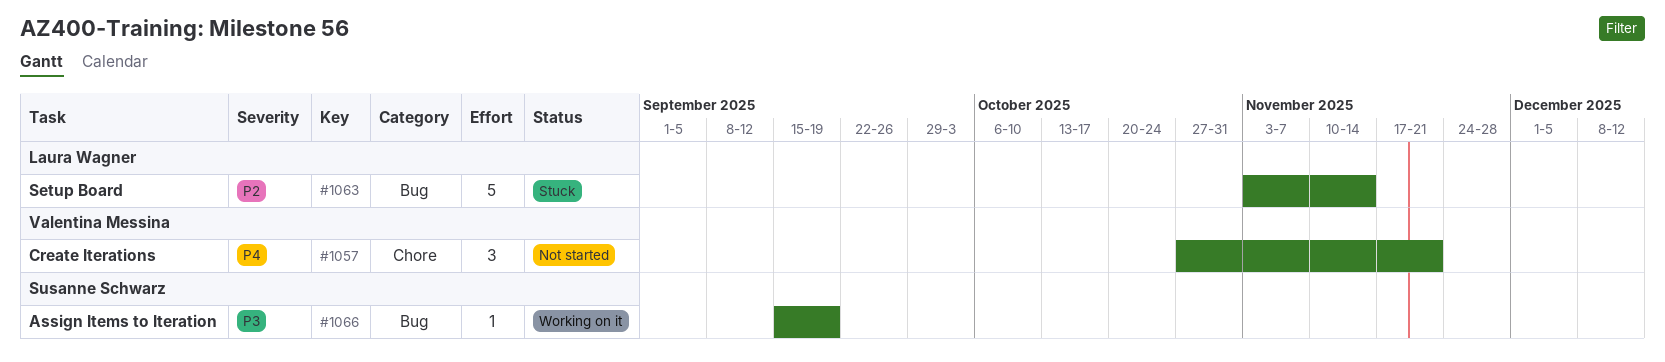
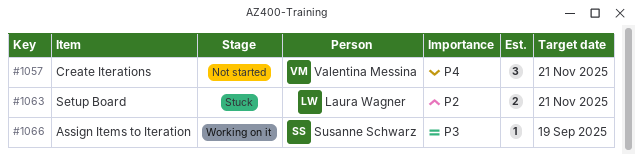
#1063, estimate: 5 -> 2
#1063, due: Nov 14 -> Nov 21

